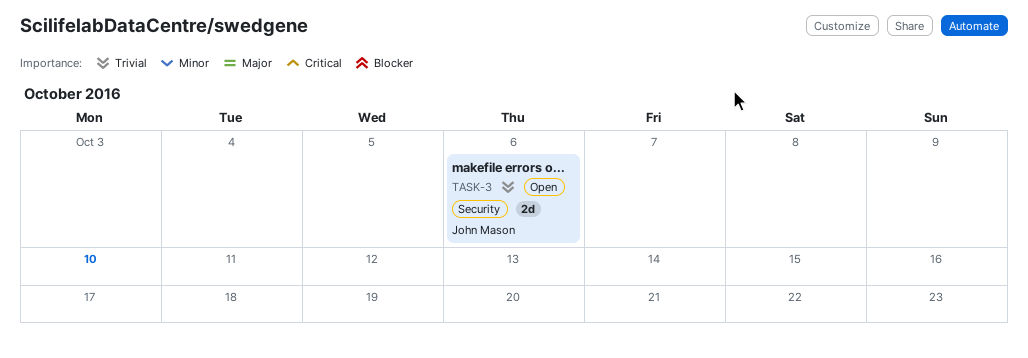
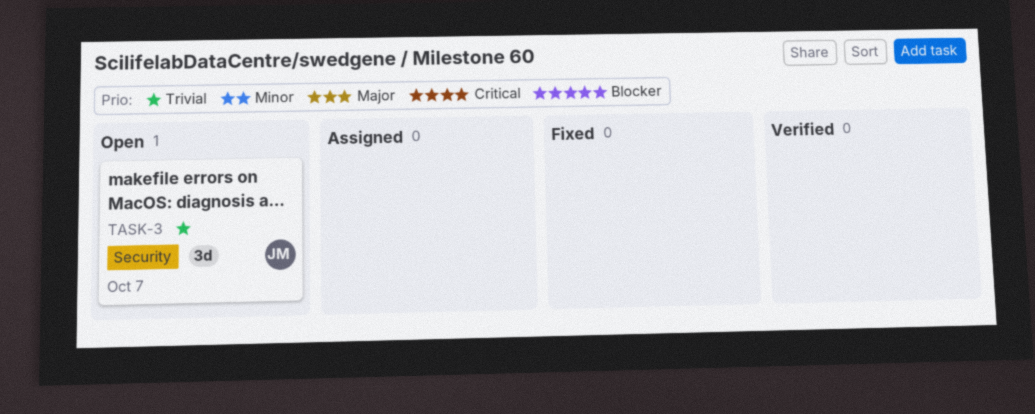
TASK-3, estimate: 2d -> 3d
TASK-3, due: Oct 6 -> Oct 7

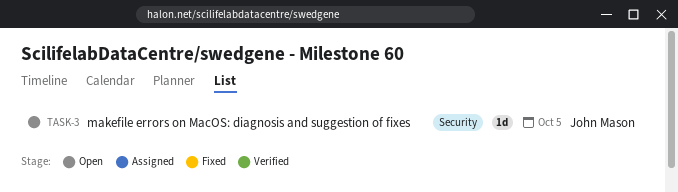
TASK-3, estimate: 3d -> 1d
TASK-3, due: Oct 7 -> Oct 5

